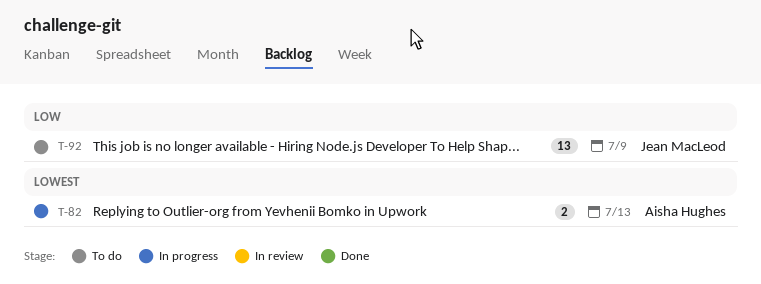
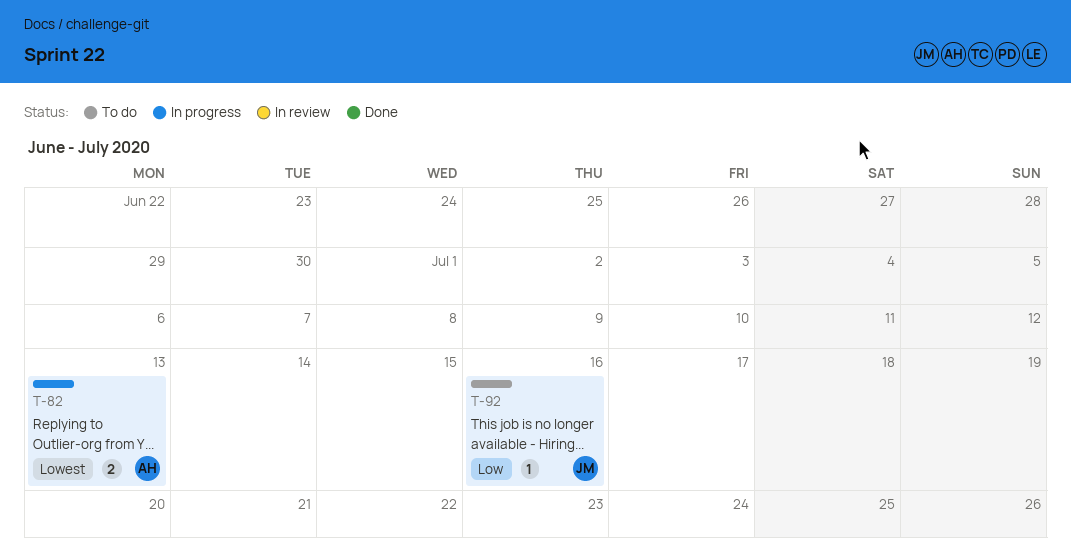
T-92, estimate: 13 -> 1
T-92, due: Jul 9 -> Jul 16

